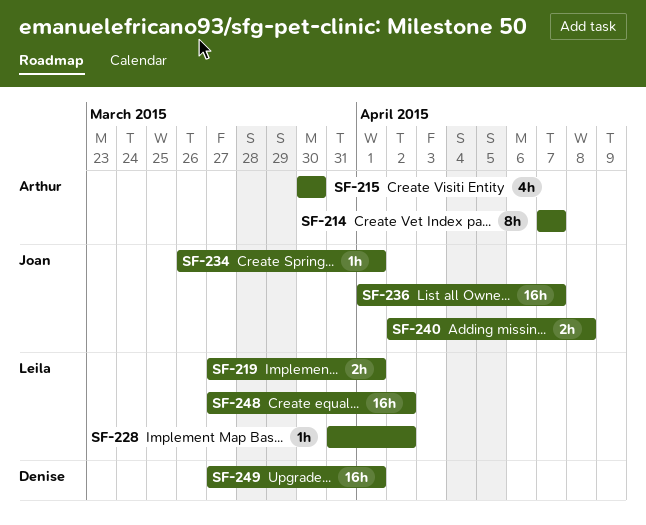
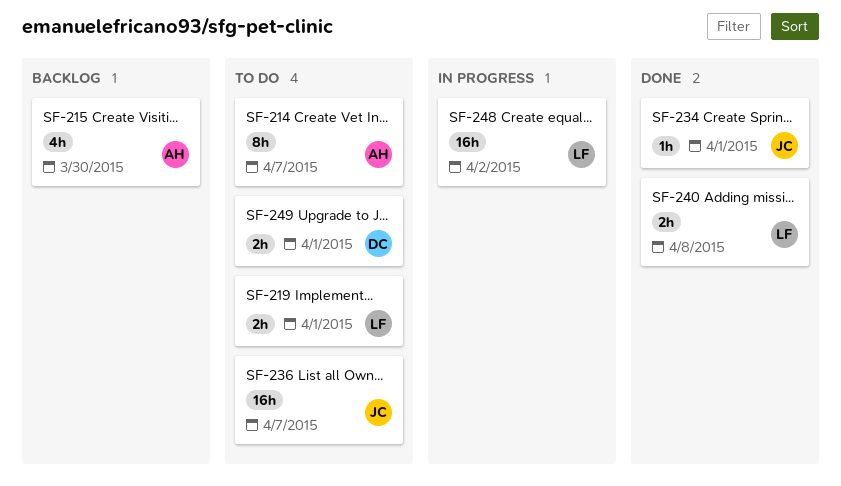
SF-228: present -> none
SF-240, owner: Joan -> Leila
SF-249, estimate: 16h -> 2h

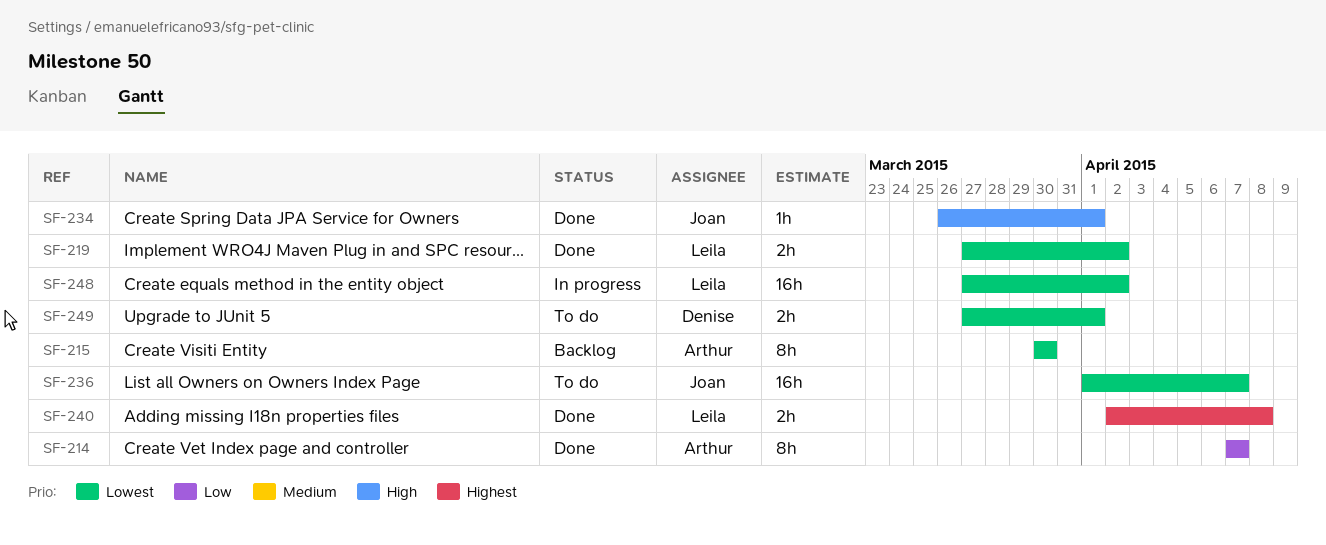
SF-214, status: To do -> Done
SF-215, estimate: 4h -> 8h
SF-219, status: To do -> Done
SF-219, due: Apr 1 -> Apr 2

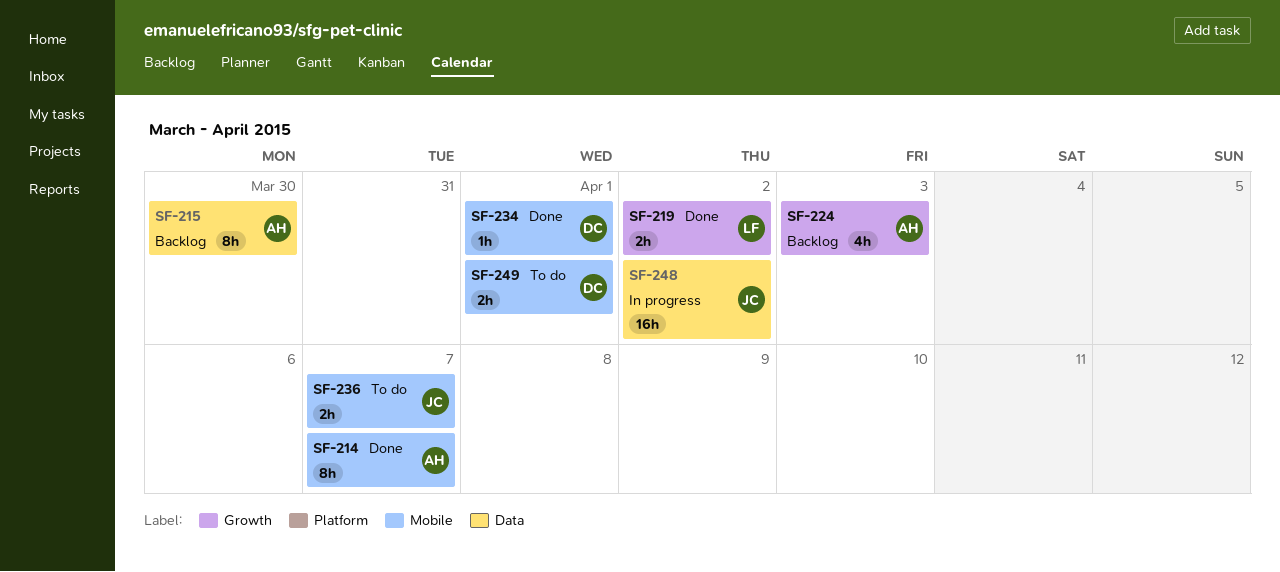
SF-224: none -> present
SF-234, owner: Joan -> Denise
SF-236, estimate: 16h -> 2h
SF-240: present -> none
SF-248, owner: Leila -> Joan

